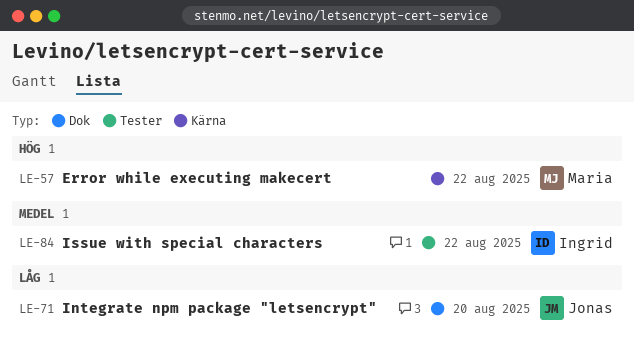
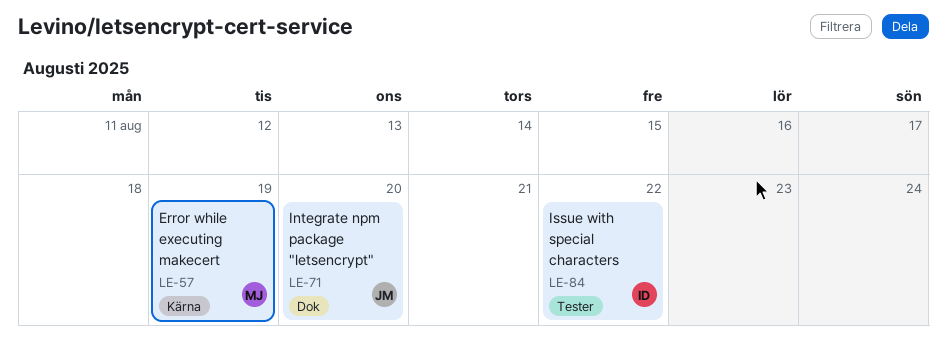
LE-57, due: Aug 22 -> Aug 19

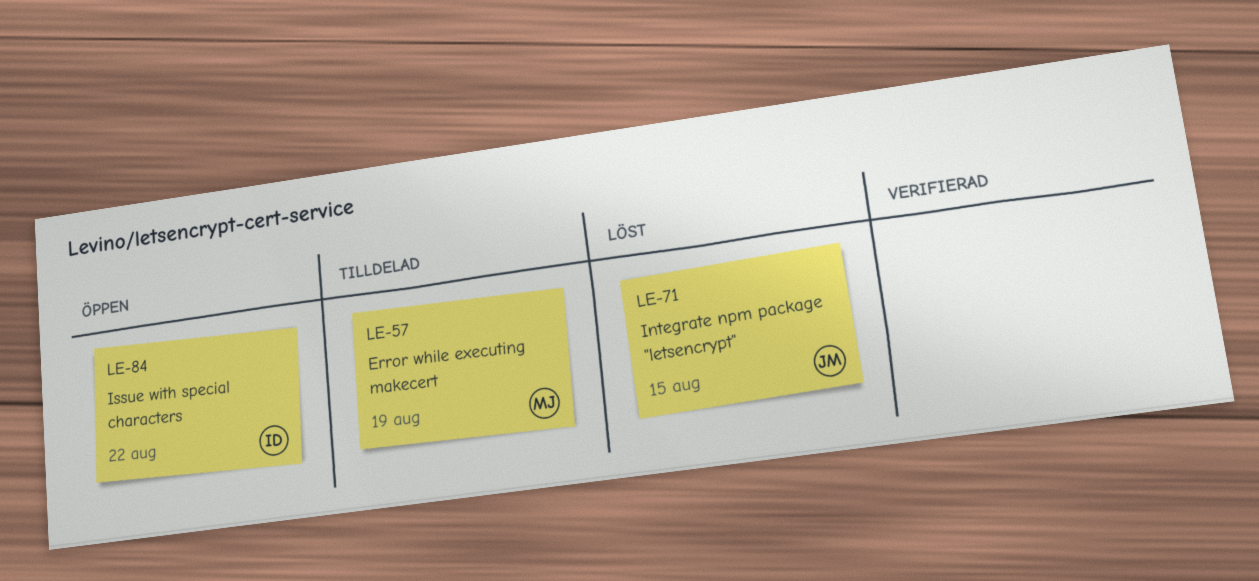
LE-71, due: Aug 20 -> Aug 15

